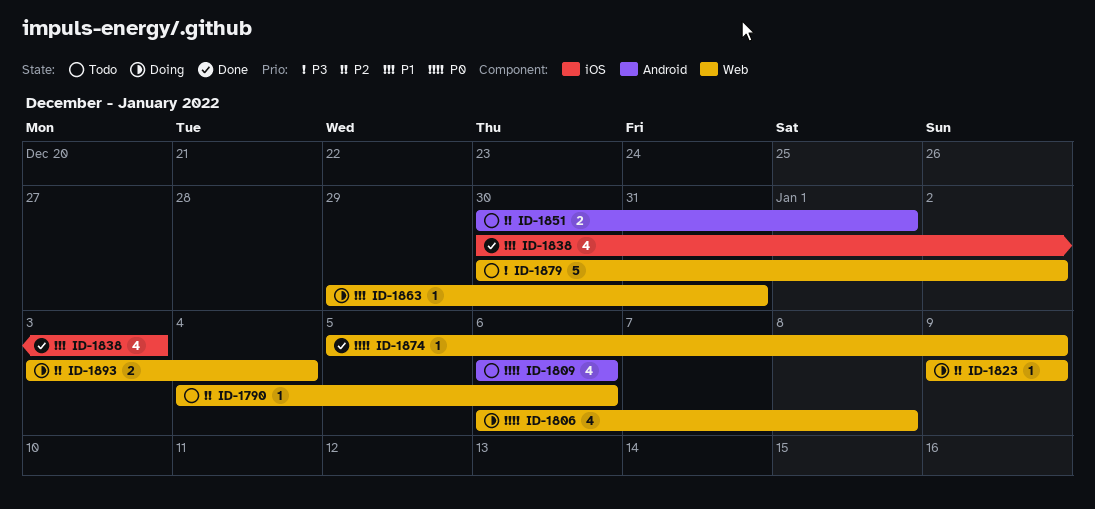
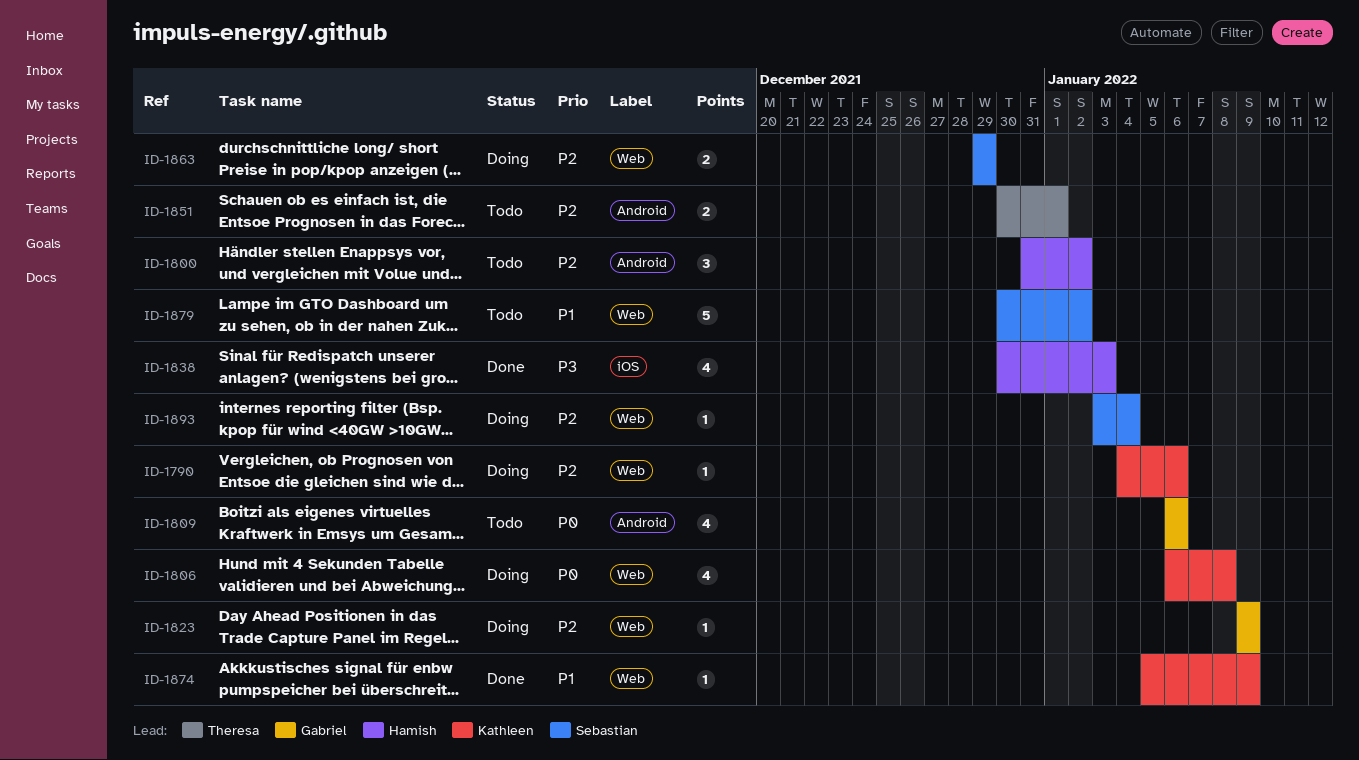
ID-1790, status: Todo -> Doing
ID-1800: none -> present
ID-1838, priority: P1 -> P3
ID-1863, priority: P1 -> P2
ID-1863, estimate: 1 -> 2
ID-1863, due: Dec 31 -> Dec 29
ID-1874, priority: P0 -> P1
ID-1879, priority: P3 -> P1
ID-1893, estimate: 2 -> 1

